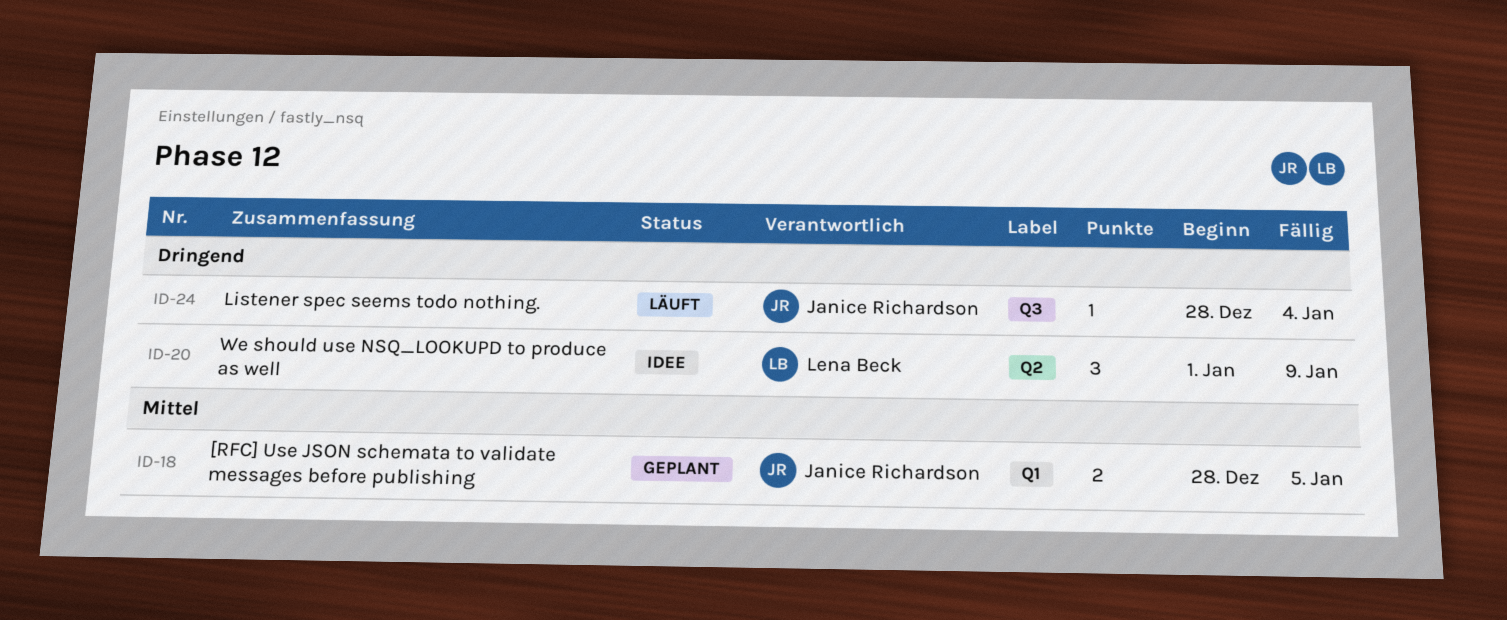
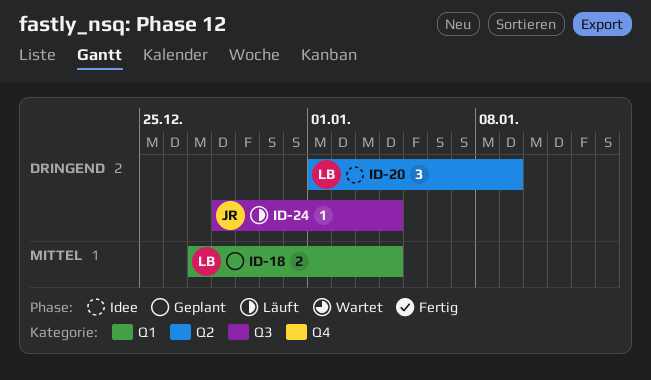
ID-18, owner: Janice Richardson -> Lena Beck
ID-18, start: Dec 28 -> Dec 27
ID-18, due: Jan 5 -> Jan 4

